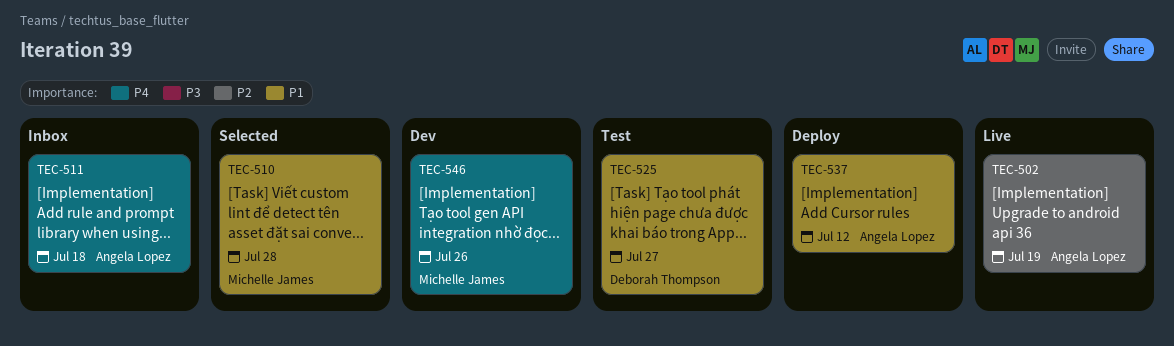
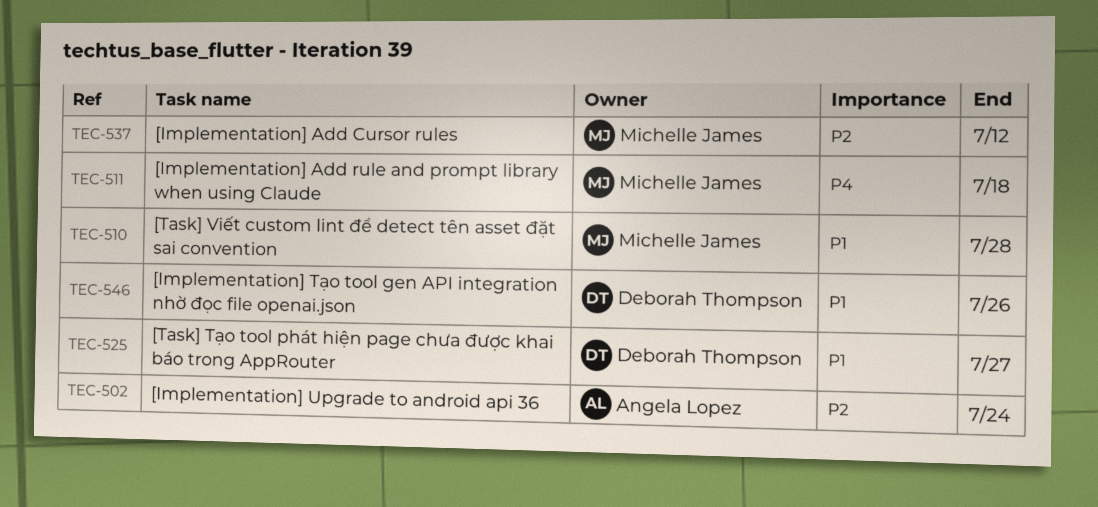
TEC-502, due: Jul 19 -> Jul 24
TEC-511, owner: Angela Lopez -> Michelle James
TEC-537, owner: Angela Lopez -> Michelle James
TEC-537, priority: P1 -> P2
TEC-546, owner: Michelle James -> Deborah Thompson
TEC-546, priority: P4 -> P1

